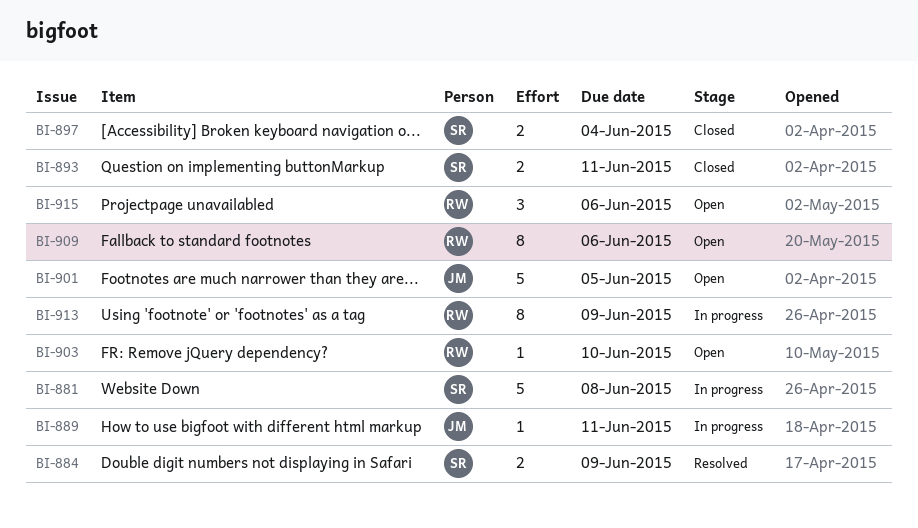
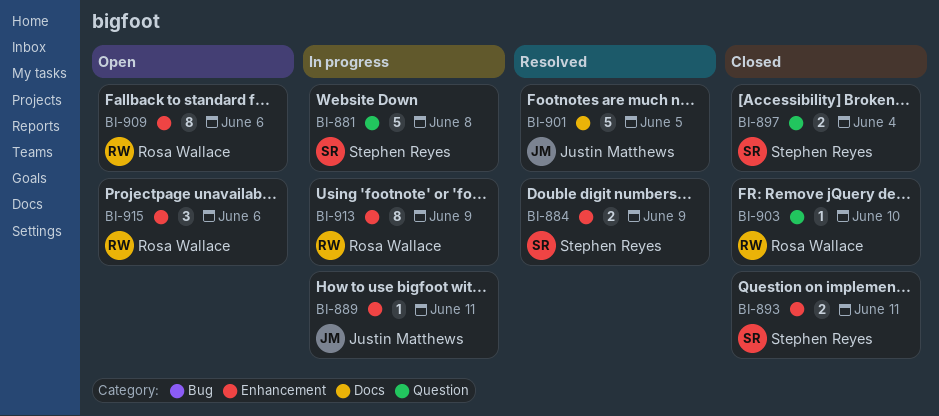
BI-901, status: Open -> Resolved
BI-903, status: Open -> Closed

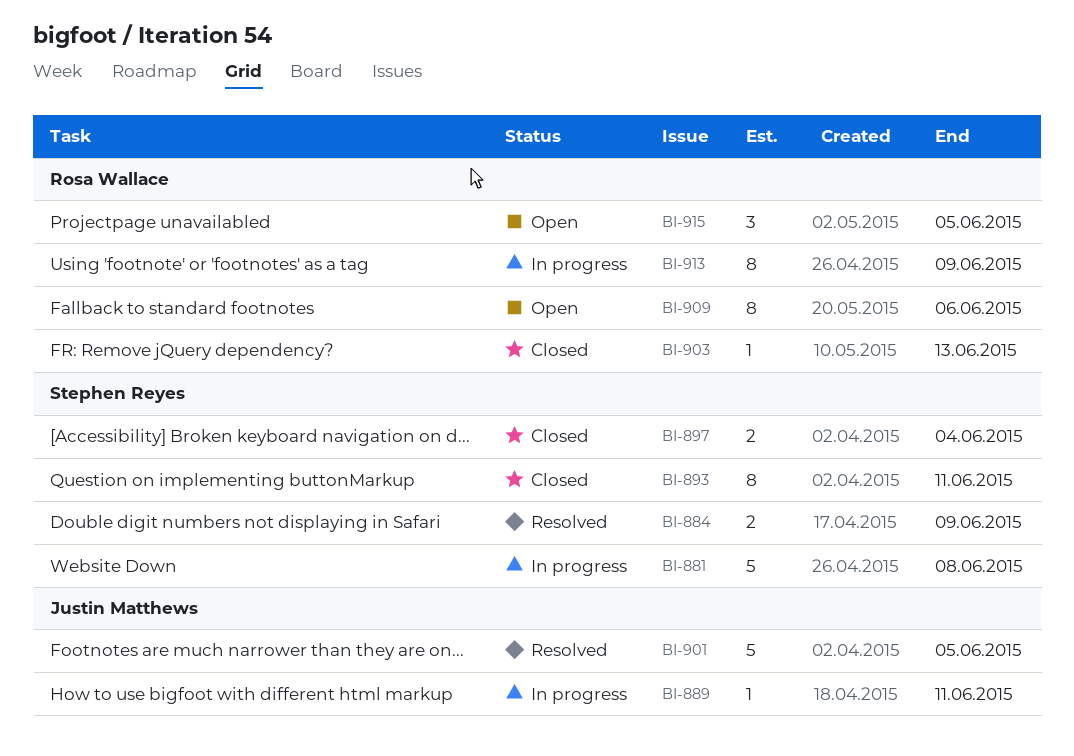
BI-893, estimate: 2 -> 8
BI-903, due: Jun 10 -> Jun 13
BI-915, due: Jun 6 -> Jun 5

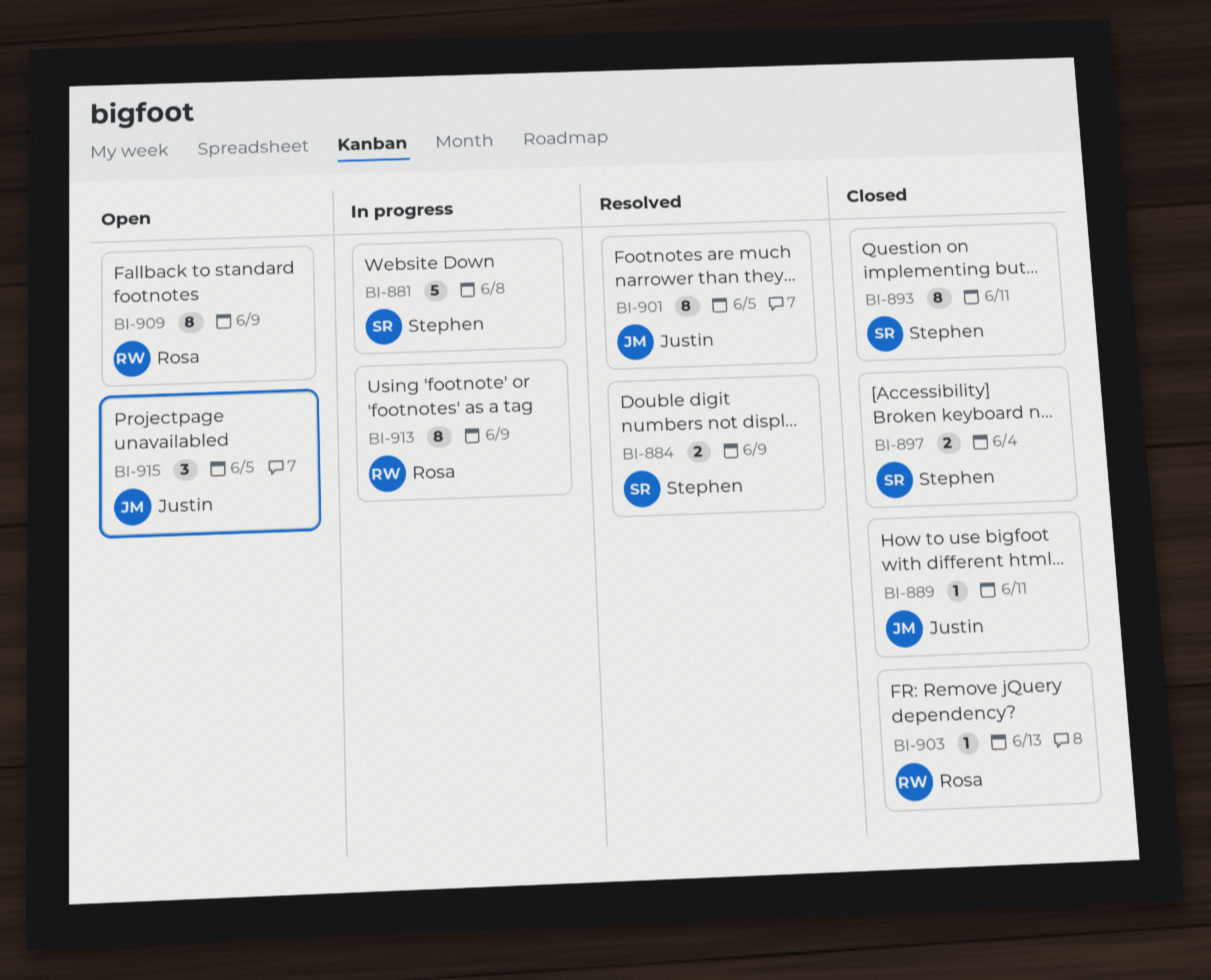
BI-889, status: In progress -> Closed
BI-901, estimate: 5 -> 8
BI-909, due: Jun 6 -> Jun 9
BI-915, owner: Rosa Wallace -> Justin Matthews

